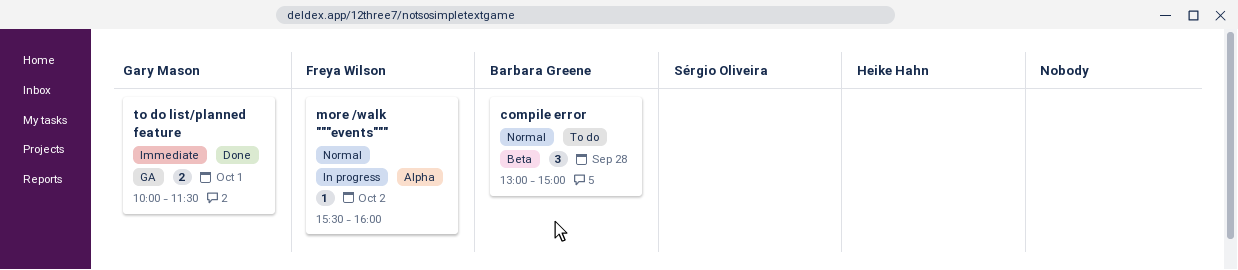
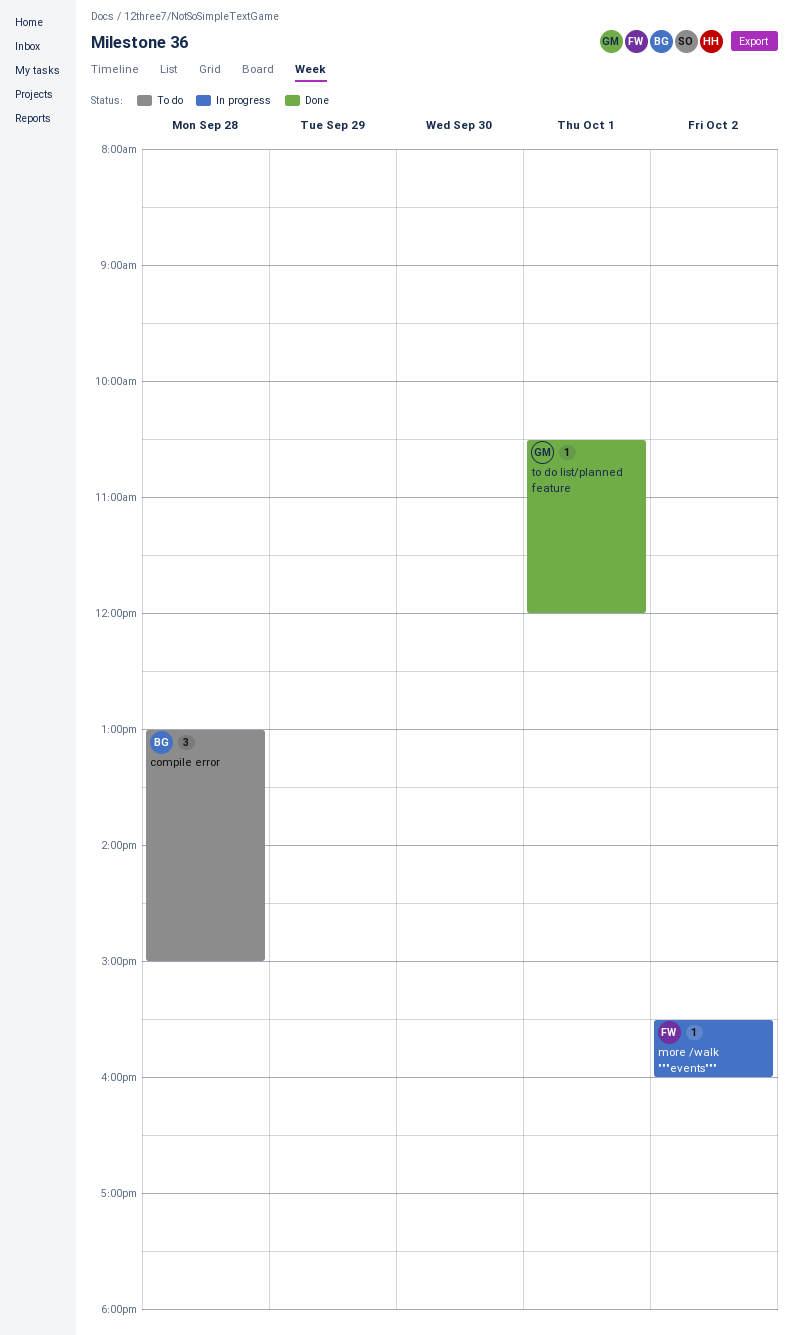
to do list/planned feature, estimate: 2 -> 1
to do list/planned feature, begins: 10:00 -> 10:30
to do list/planned feature, ends: 11:30 -> 12:00

